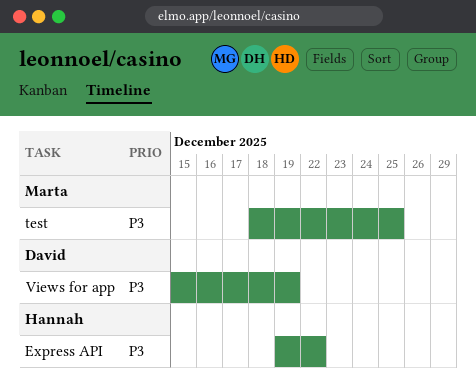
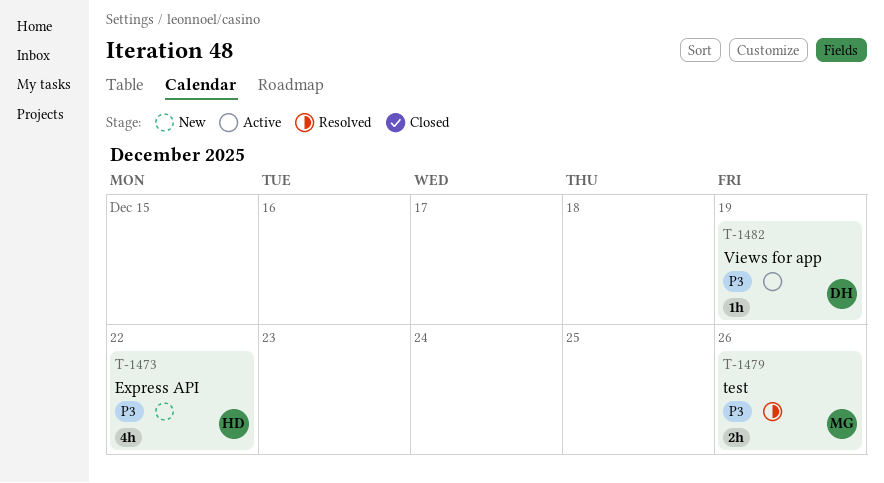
test, due: Dec 25 -> Dec 26

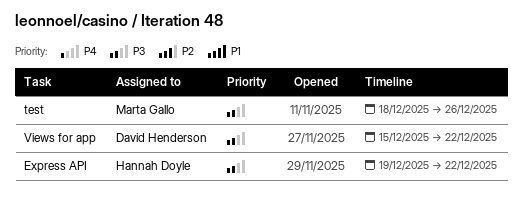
Views for app, due: Dec 19 -> Dec 22

